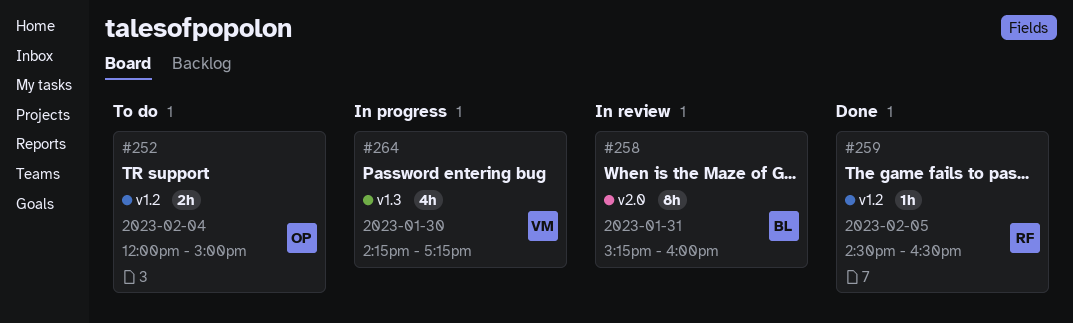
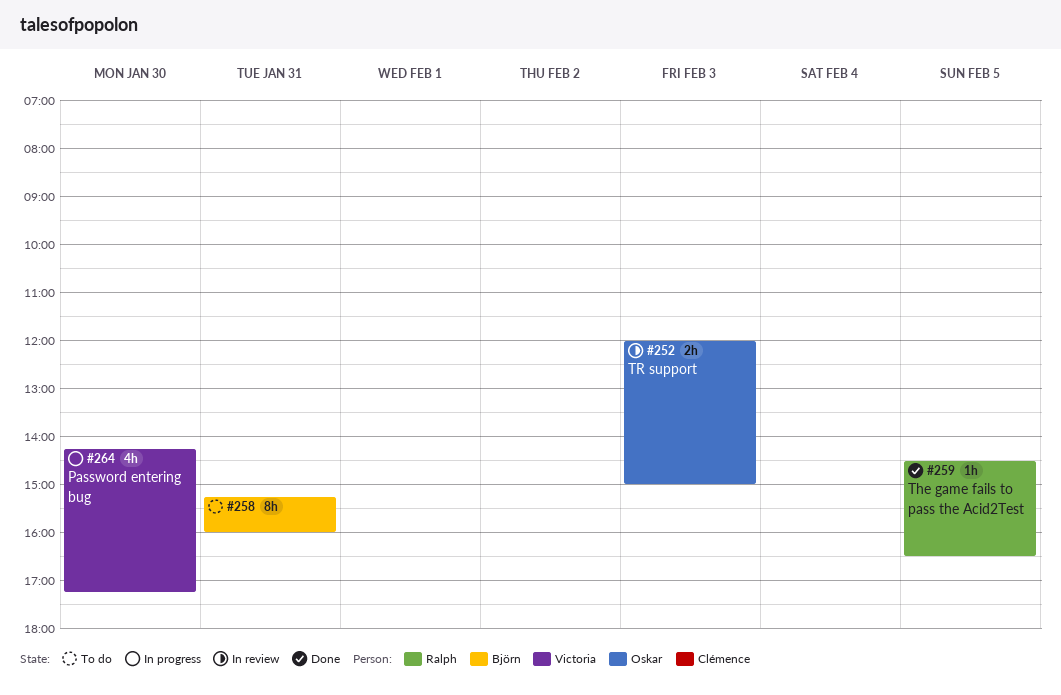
#252, status: To do -> In review
#252, day: Feb 4 -> Feb 3
#258, status: In review -> To do

